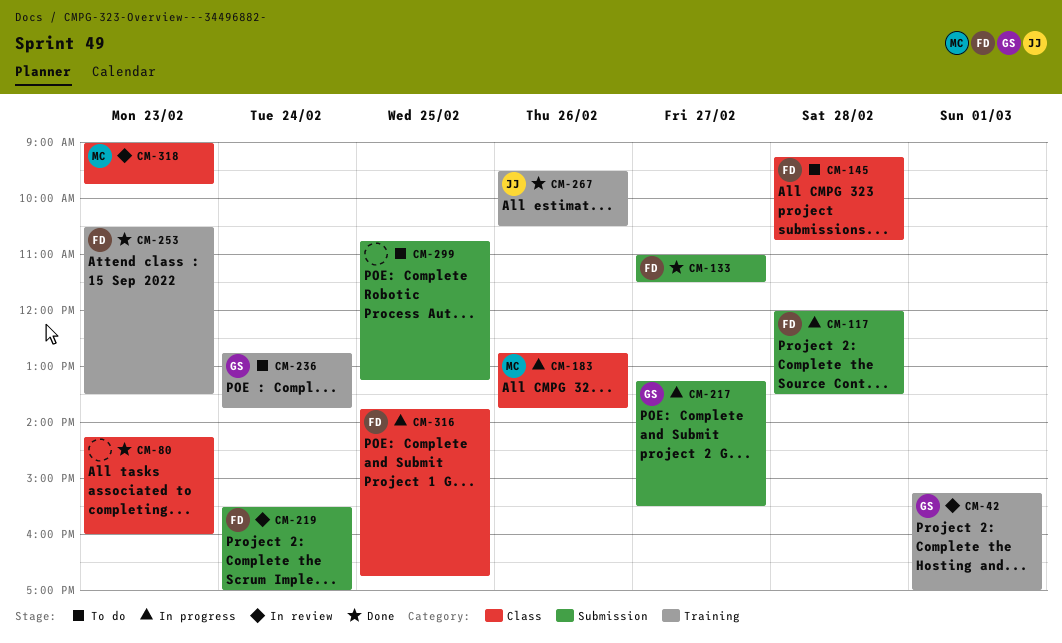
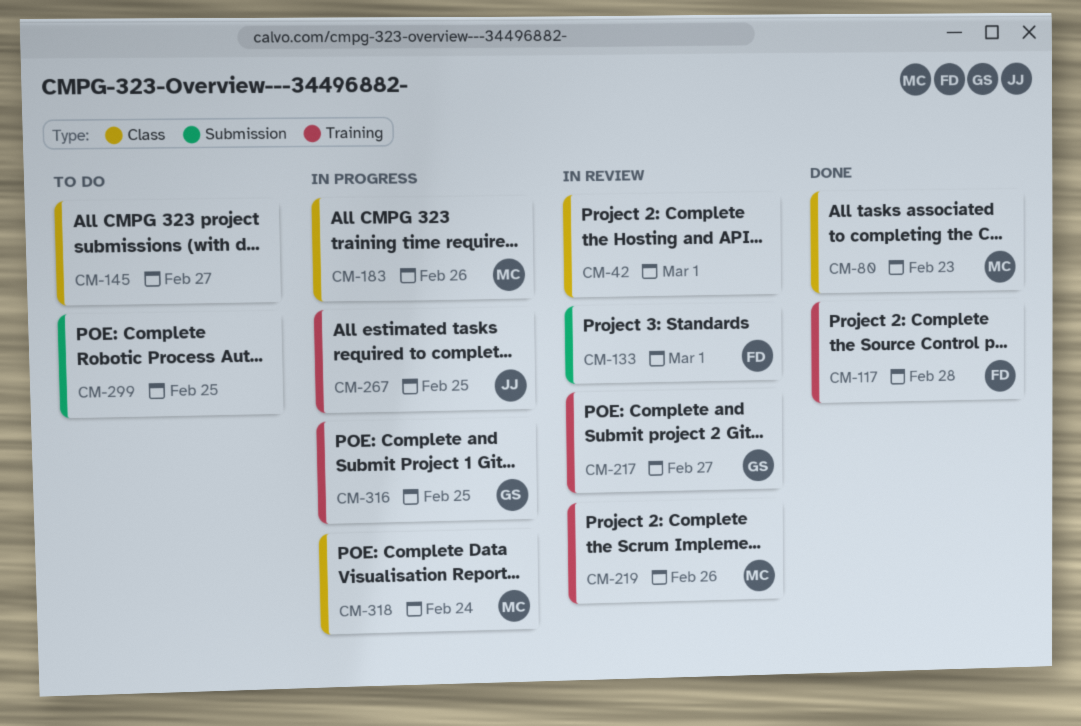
CM-42, owner: GS -> none
CM-42, label: Training -> Class
CM-80, owner: none -> MC
CM-117, status: In progress -> Done
CM-117, label: Submission -> Training
CM-133, status: Done -> In review
CM-133, day: Feb 27 -> Mar 1
CM-145, owner: FD -> none
CM-145, day: Feb 28 -> Feb 27
CM-217, status: In progress -> In review
CM-217, label: Submission -> Training
CM-219, owner: FD -> MC
CM-219, label: Submission -> Training
CM-219, day: Feb 24 -> Feb 26
CM-236: present -> none
CM-253: present -> none
CM-267, status: Done -> In progress
CM-267, day: Feb 26 -> Feb 25
CM-316, owner: FD -> GS
CM-316, label: Class -> Training
CM-318, status: In review -> In progress
CM-318, day: Feb 23 -> Feb 24

